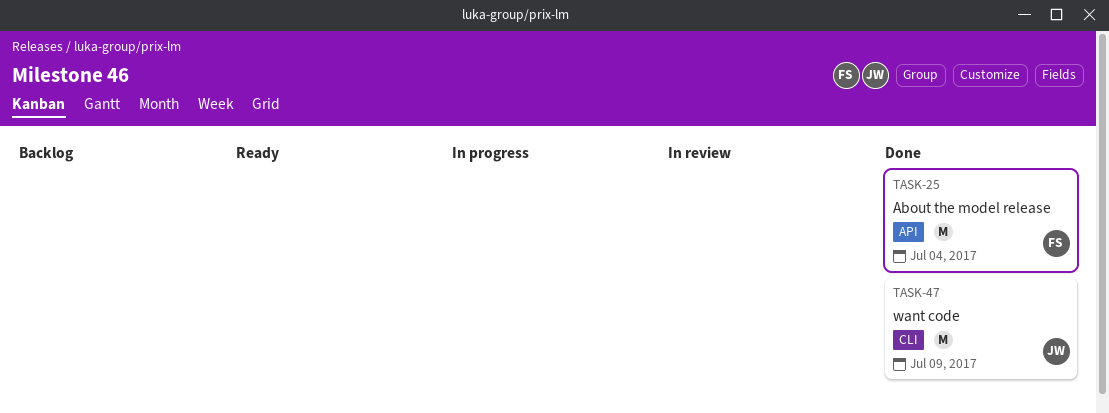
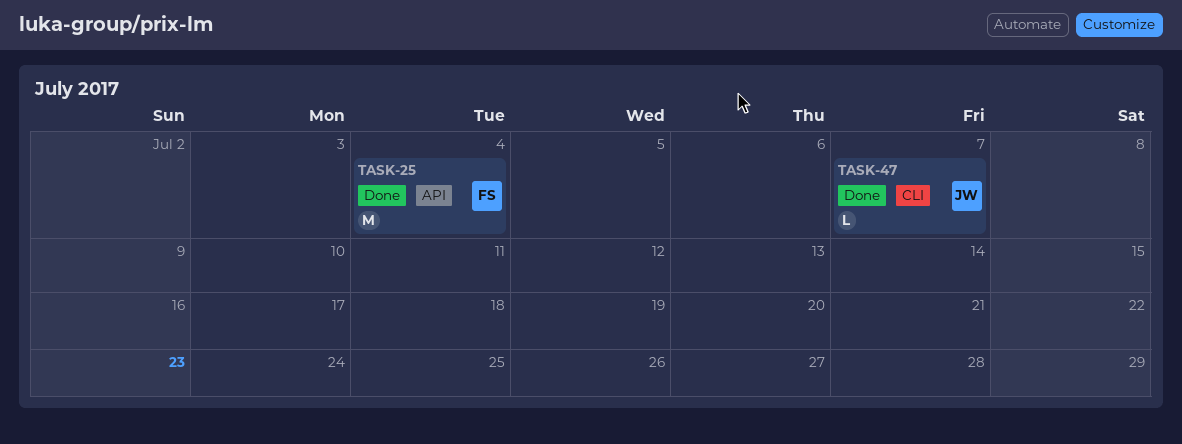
TASK-47, estimate: M -> L
TASK-47, due: Jul 9 -> Jul 7

